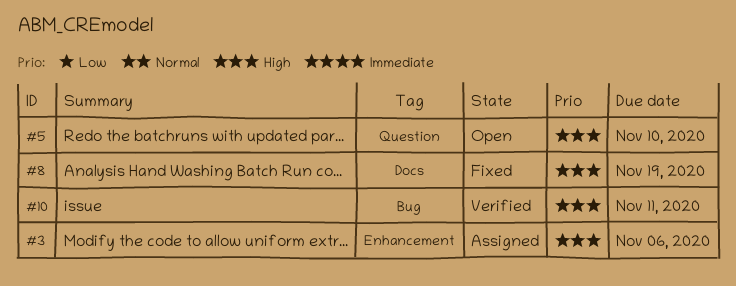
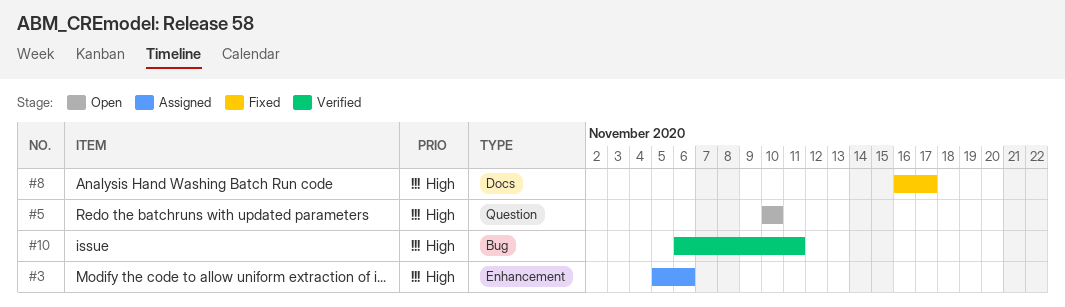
#8, due: Nov 19 -> Nov 17

